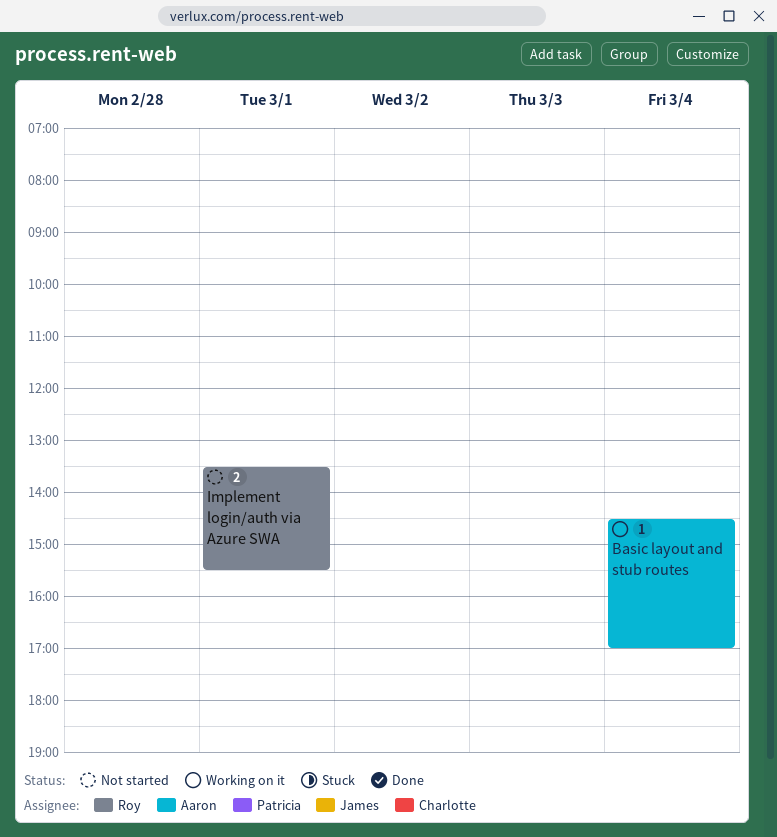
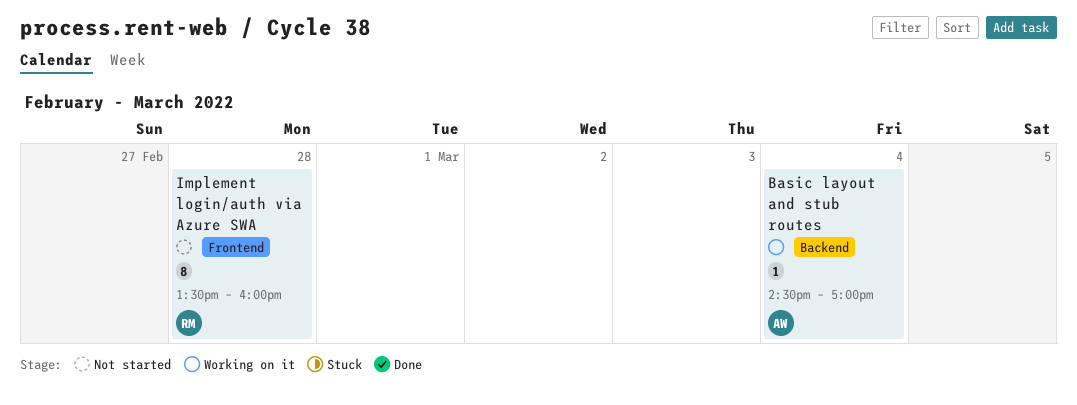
Implement login/auth via Azure SWA, estimate: 2 -> 8
Implement login/auth via Azure SWA, day: Mar 1 -> Feb 28
Implement login/auth via Azure SWA, ends: 15:30 -> 16:00

